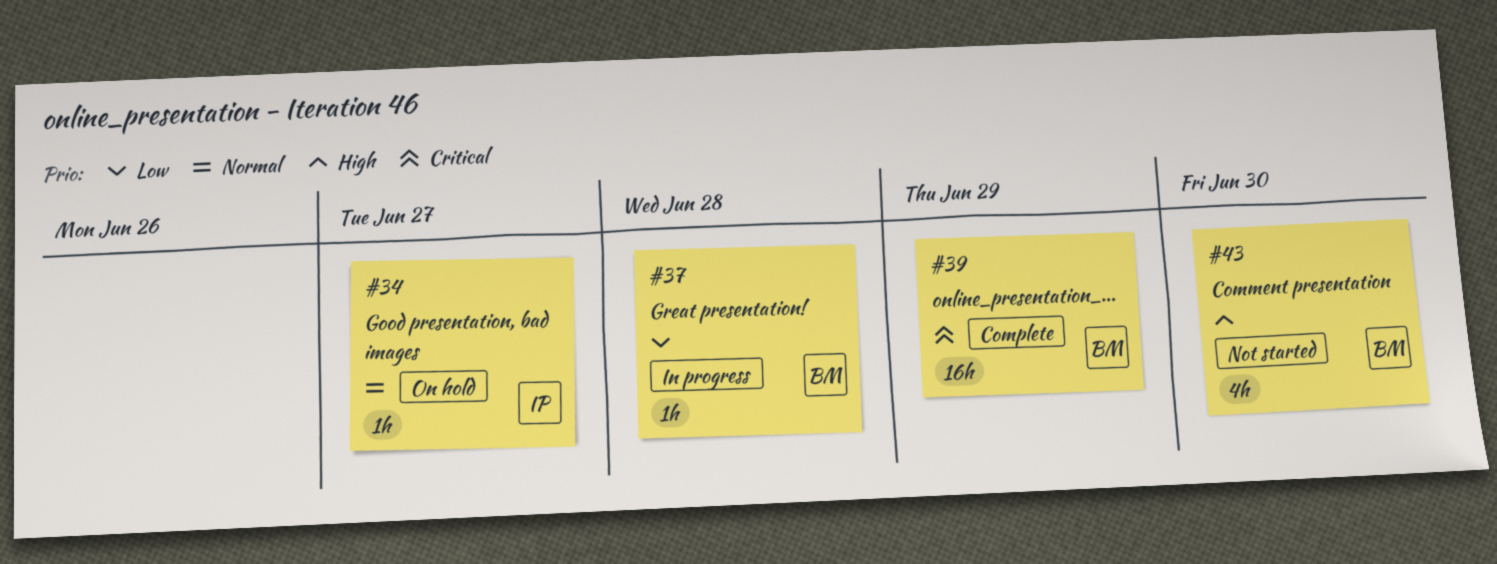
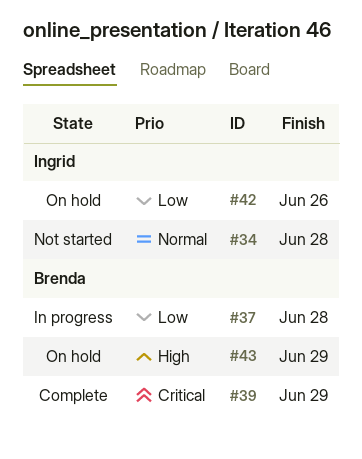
#34, status: On hold -> Not started
#34, due: Jun 27 -> Jun 28
#42: none -> present
#43, status: Not started -> On hold
#43, due: Jun 30 -> Jun 29

